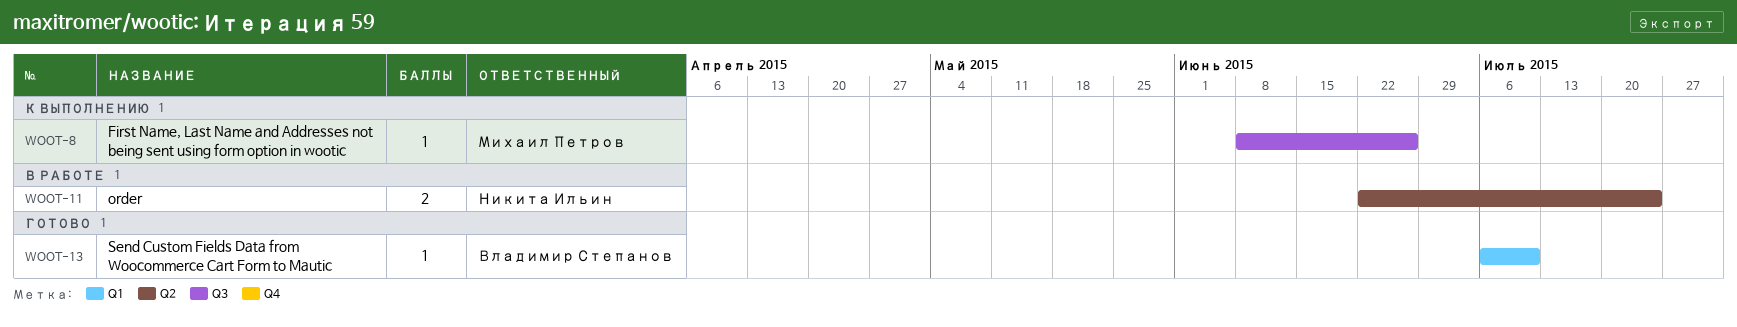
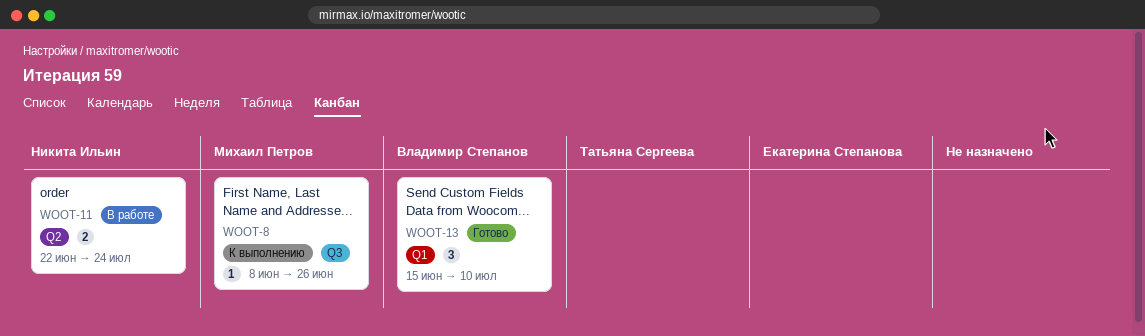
WOOT-13, estimate: 1 -> 3
WOOT-13, start: Jul 6 -> Jun 15

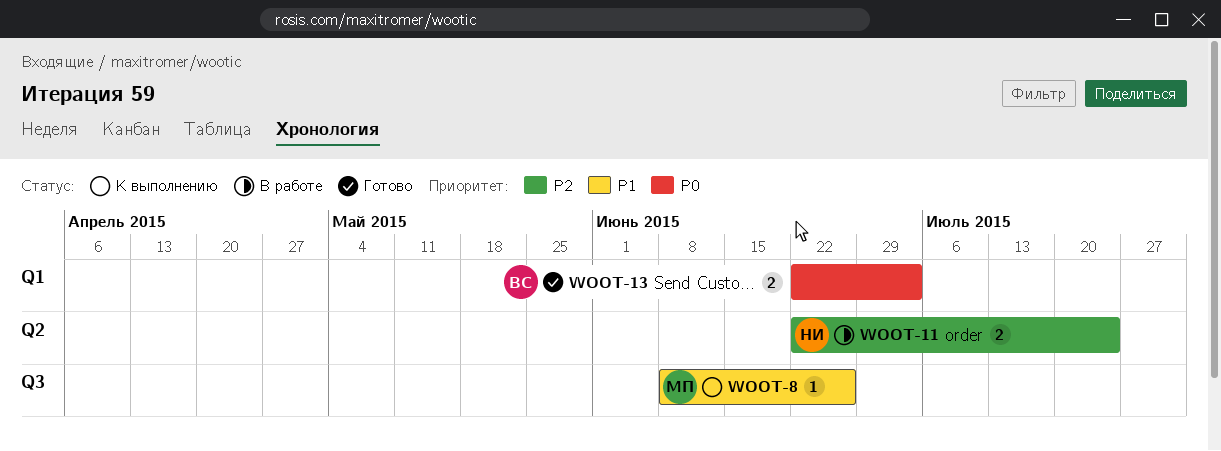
WOOT-13, estimate: 3 -> 2
WOOT-13, start: Jun 15 -> Jun 22
WOOT-13, due: Jul 10 -> Jul 3

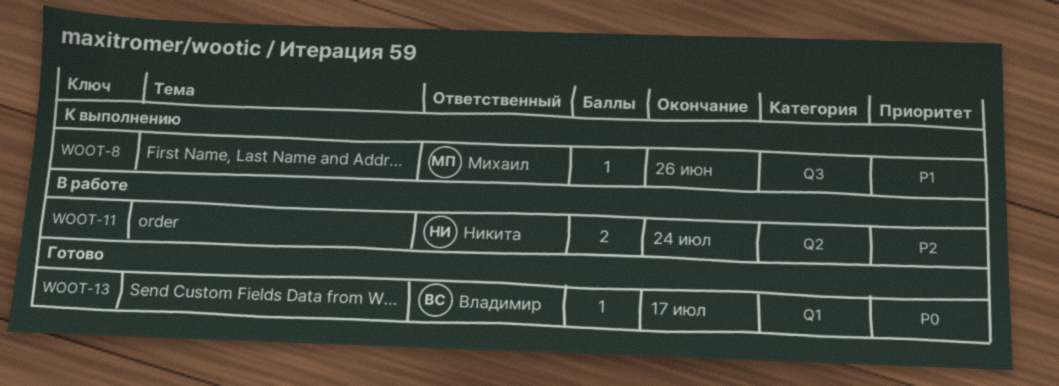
WOOT-13, estimate: 2 -> 1
WOOT-13, due: Jul 3 -> Jul 17

